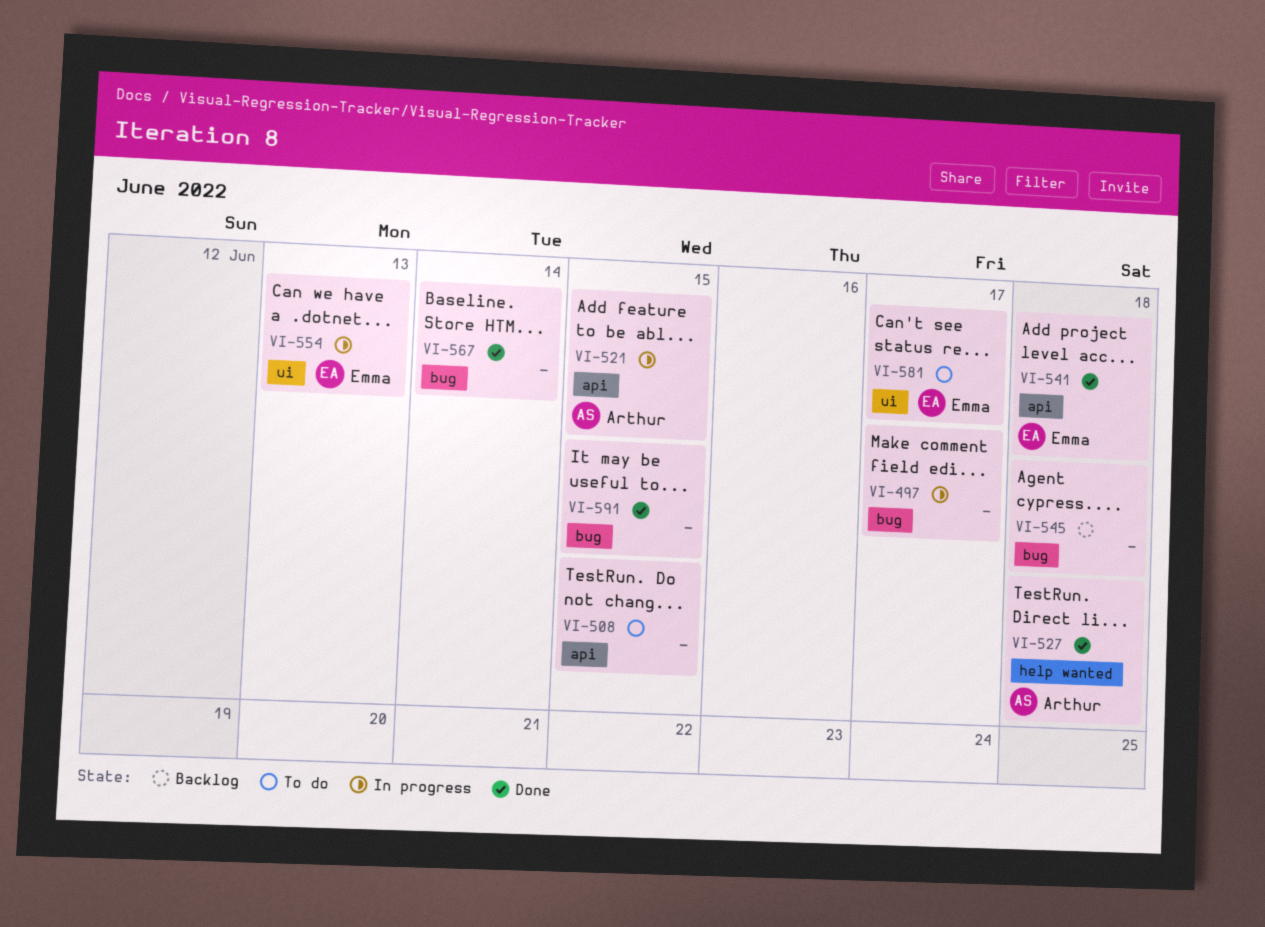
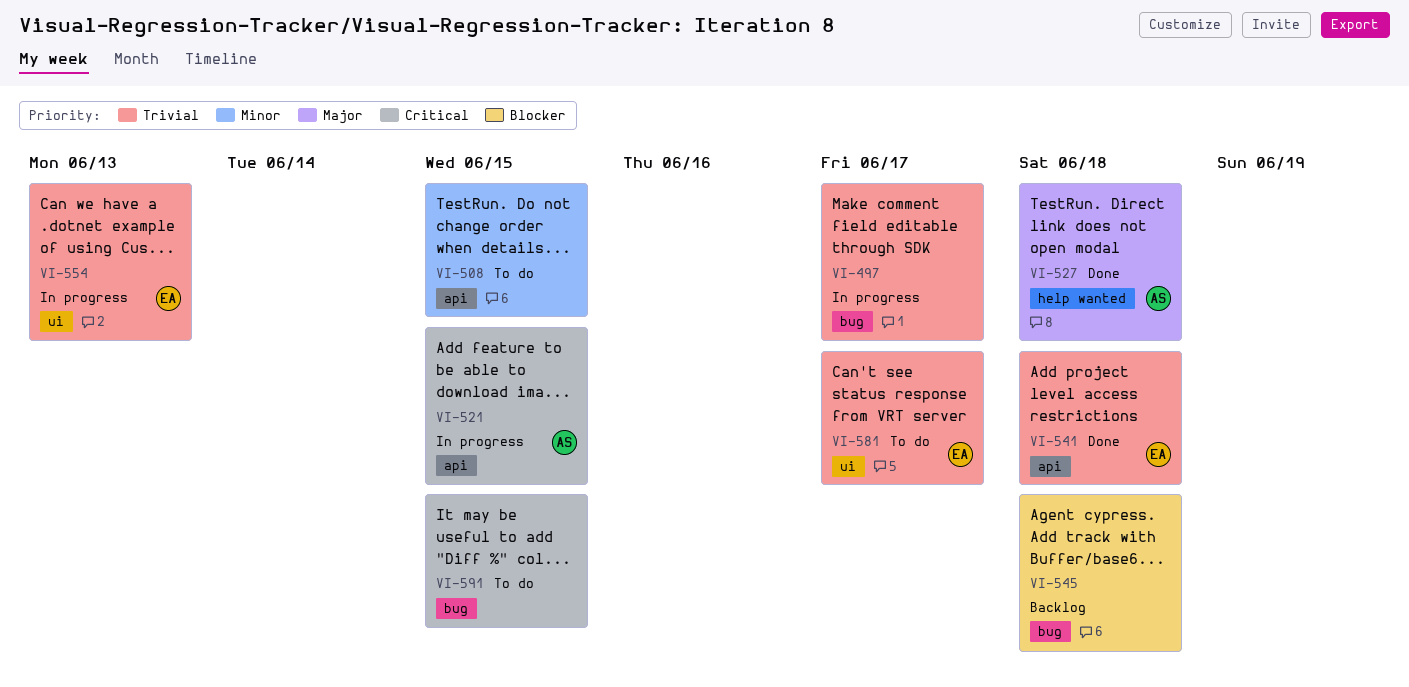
VI-567: present -> none
VI-591, status: Done -> To do

